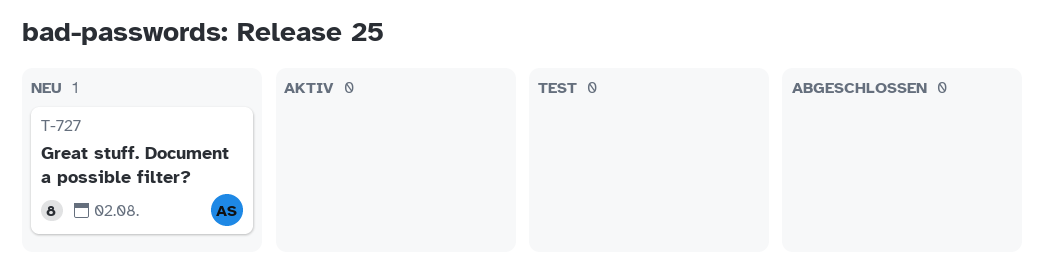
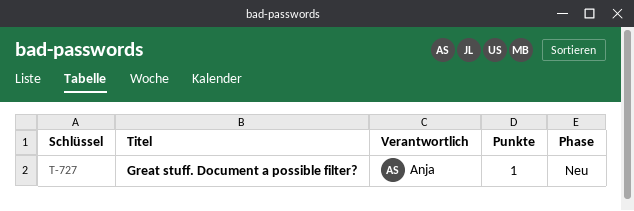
T-727, estimate: 8 -> 1

